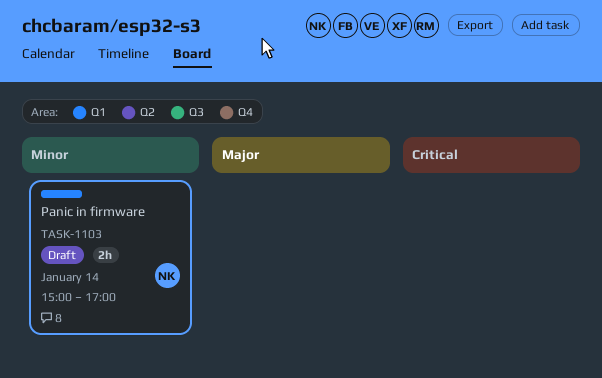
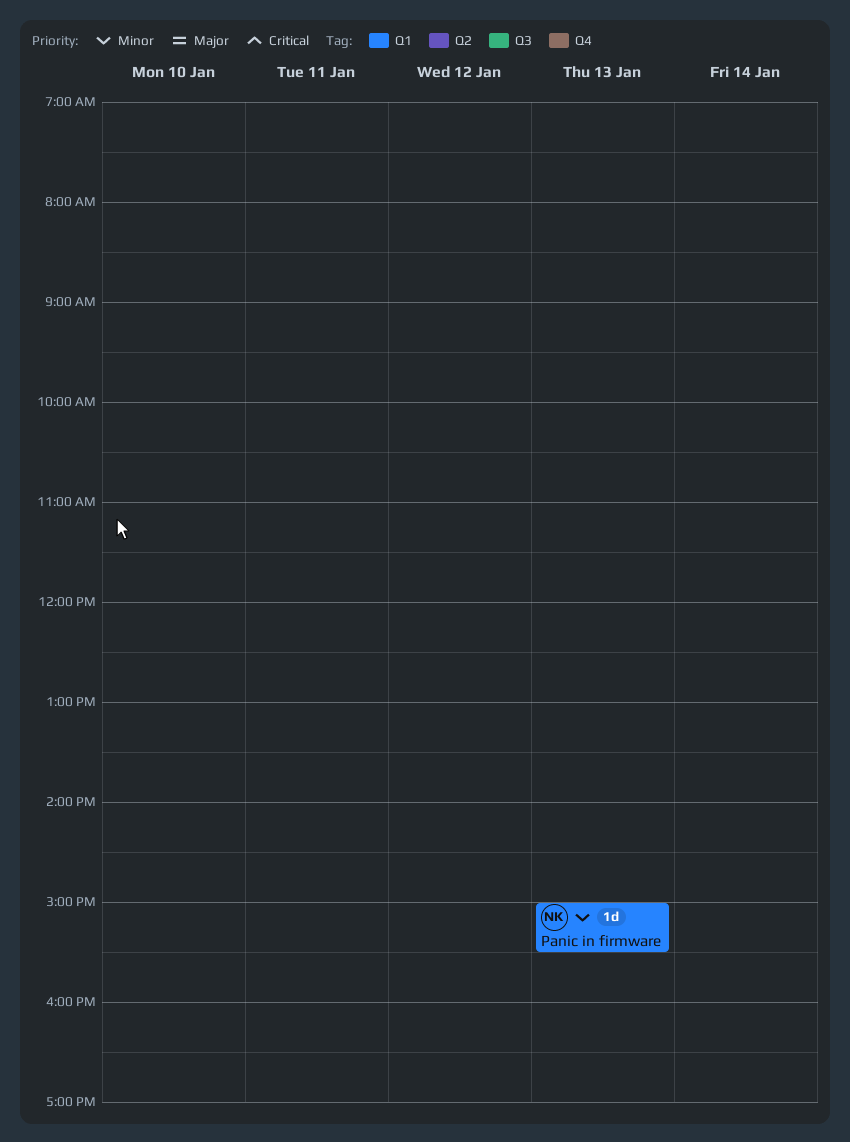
Panic in firmware, estimate: 2h -> 1d
Panic in firmware, day: Jan 14 -> Jan 13
Panic in firmware, ends: 17:00 -> 15:30

